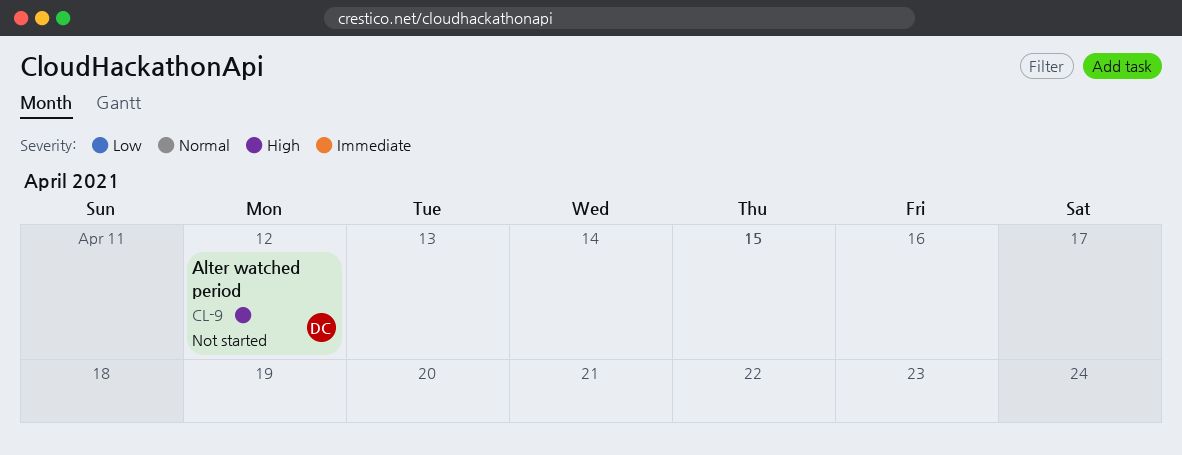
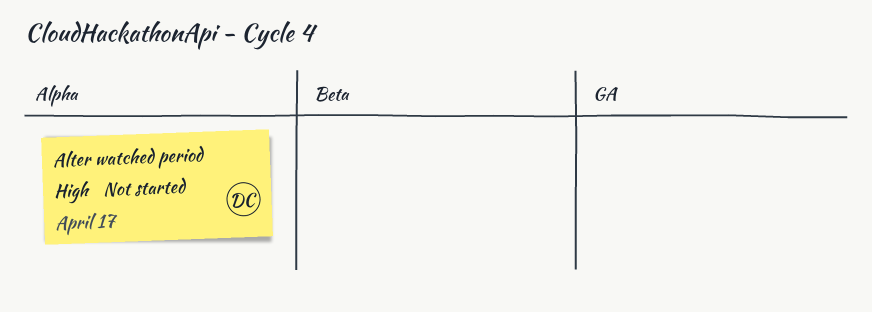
Alter watched period, due: Apr 12 -> Apr 17

